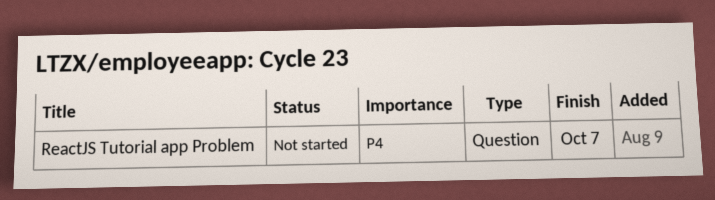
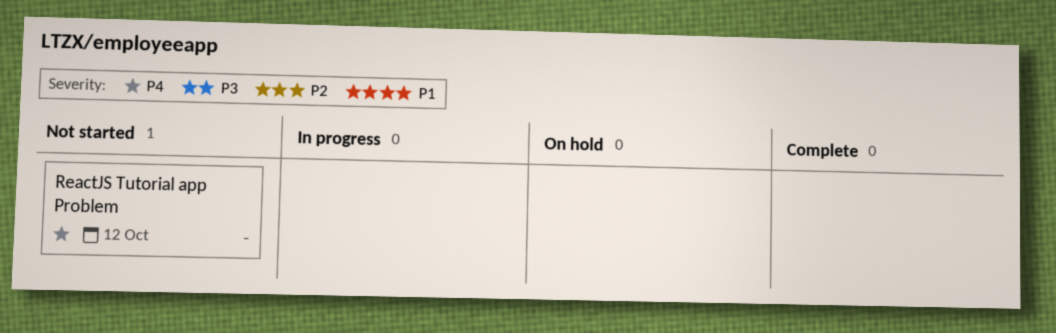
ReactJS Tutorial app Problem, due: Oct 7 -> Oct 12

